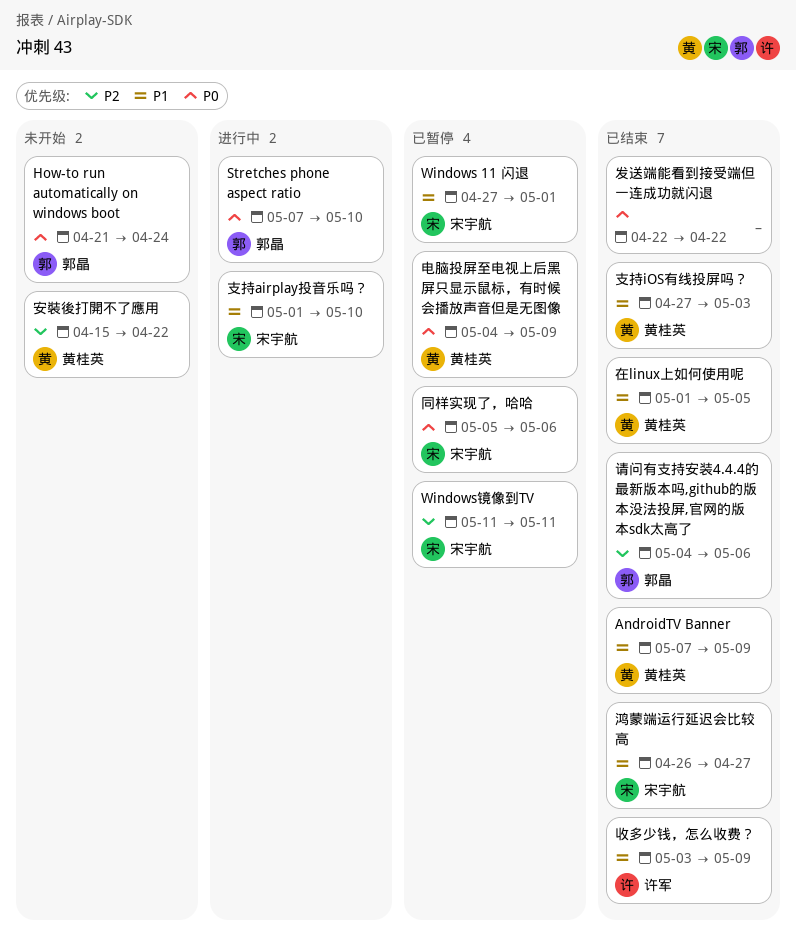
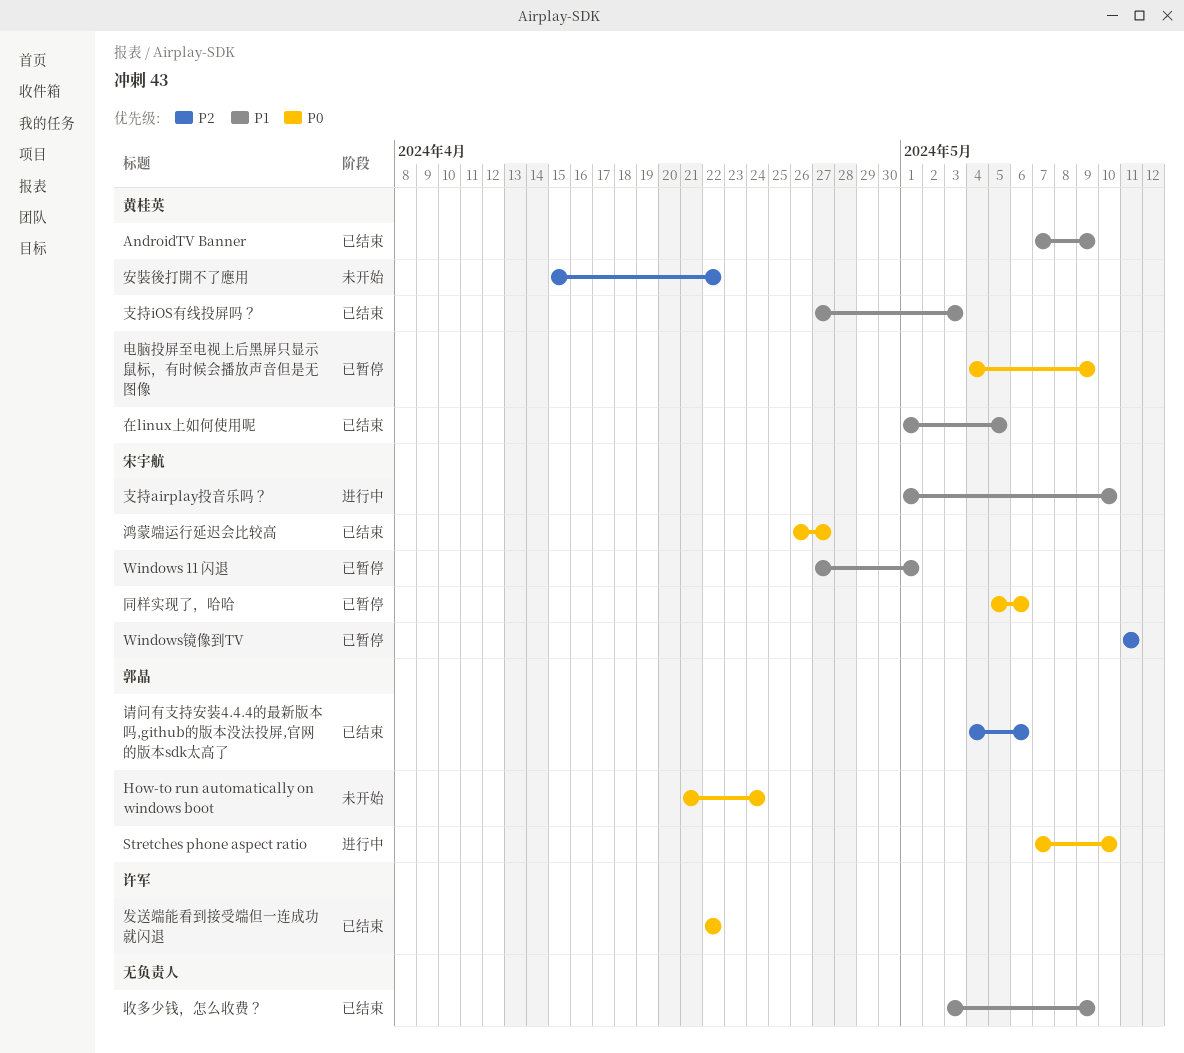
发送端能看到接受端但一连成功就闪退, owner: none -> 许军
收多少钱，怎么收费？, owner: 许军 -> none
鸿蒙端运行延迟会比较高, priority: P1 -> P0

